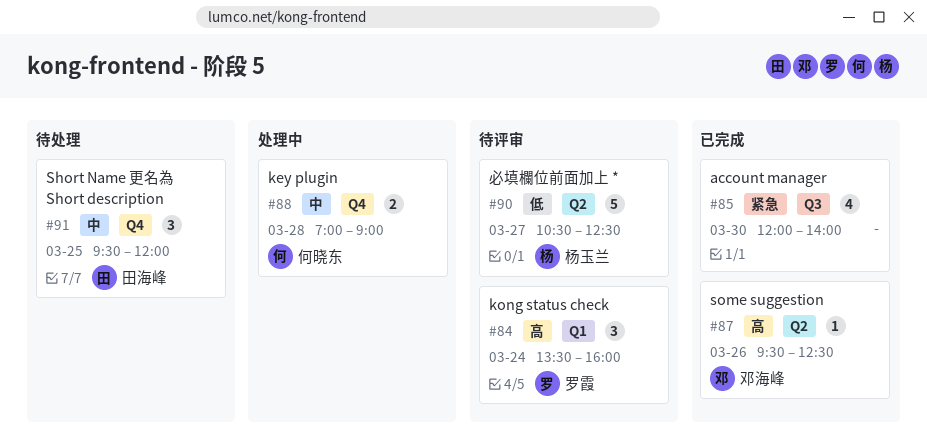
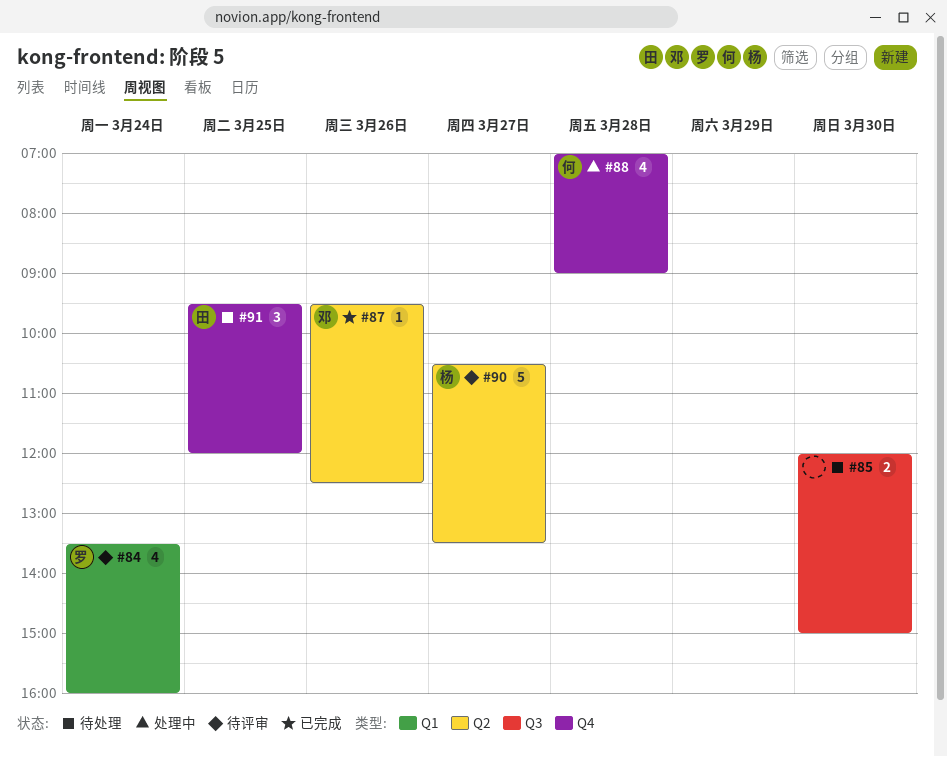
#84, estimate: 3 -> 4
#85, status: 已完成 -> 待处理
#85, estimate: 4 -> 2
#85, ends: 14:00 -> 15:00
#88, estimate: 2 -> 4
#90, ends: 12:30 -> 13:30

